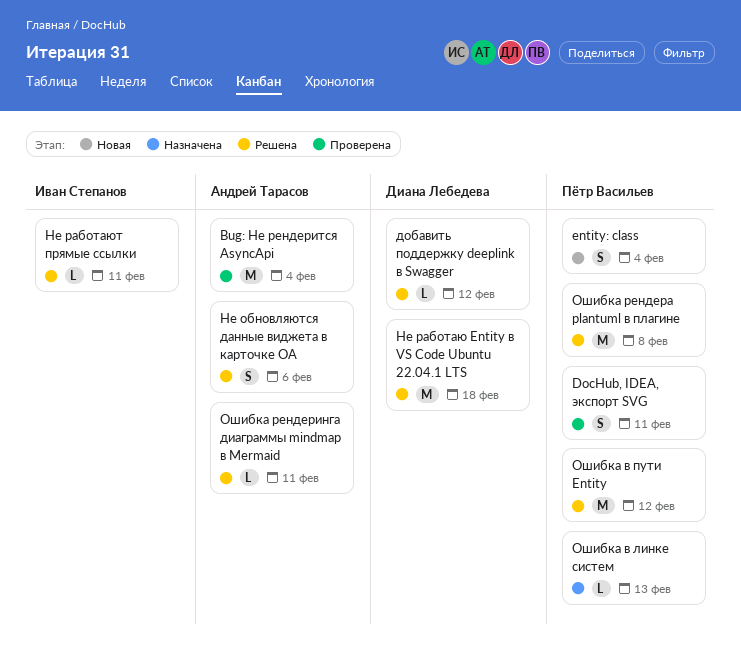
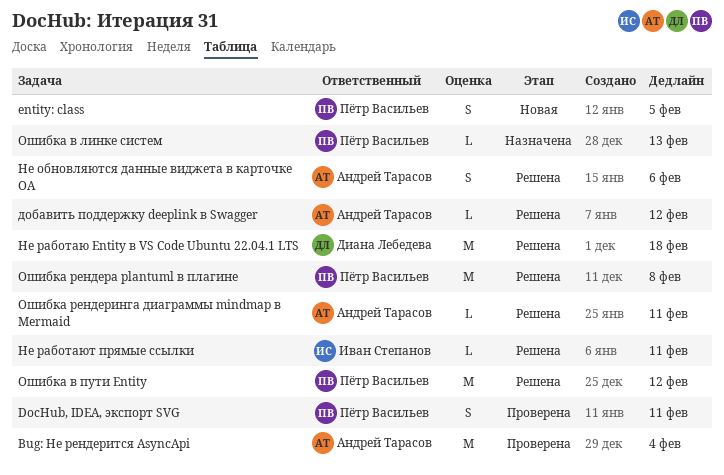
entity: class, due: Feb 4 -> Feb 5
добавить поддержку deeplink в Swagger, owner: Диана Лебедева -> Андрей Тарасов

